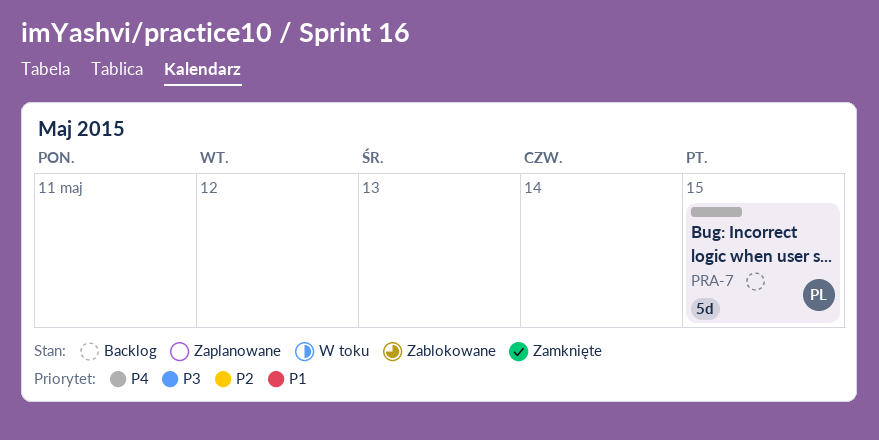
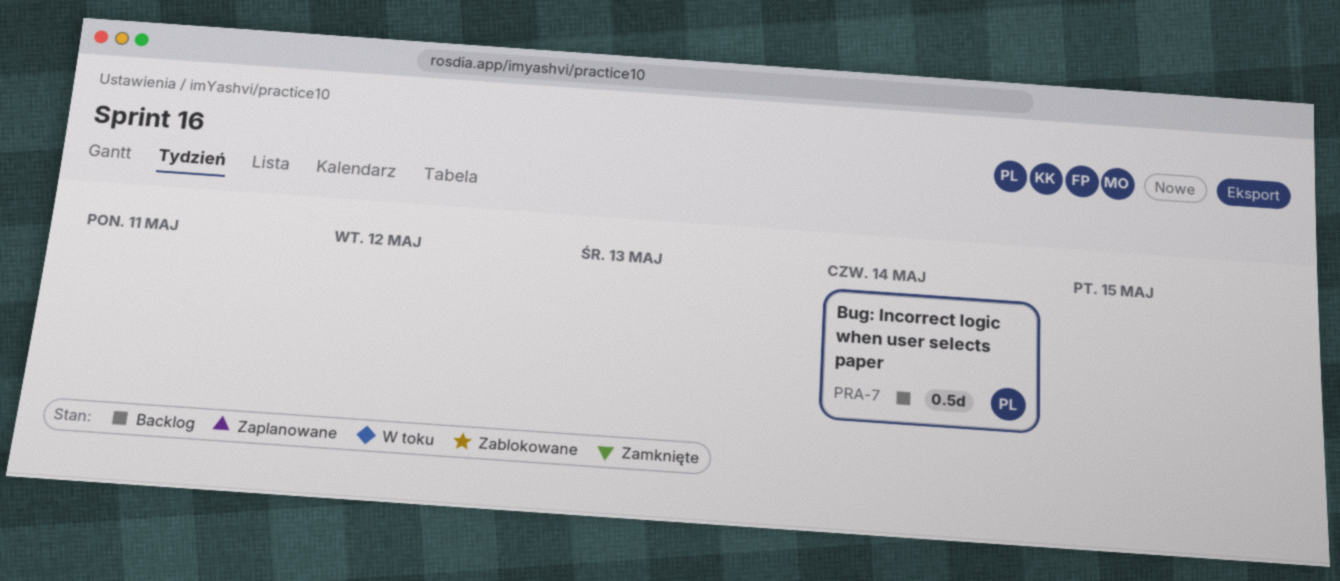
PRA-7, estimate: 5d -> 0.5d
PRA-7, due: May 15 -> May 14

